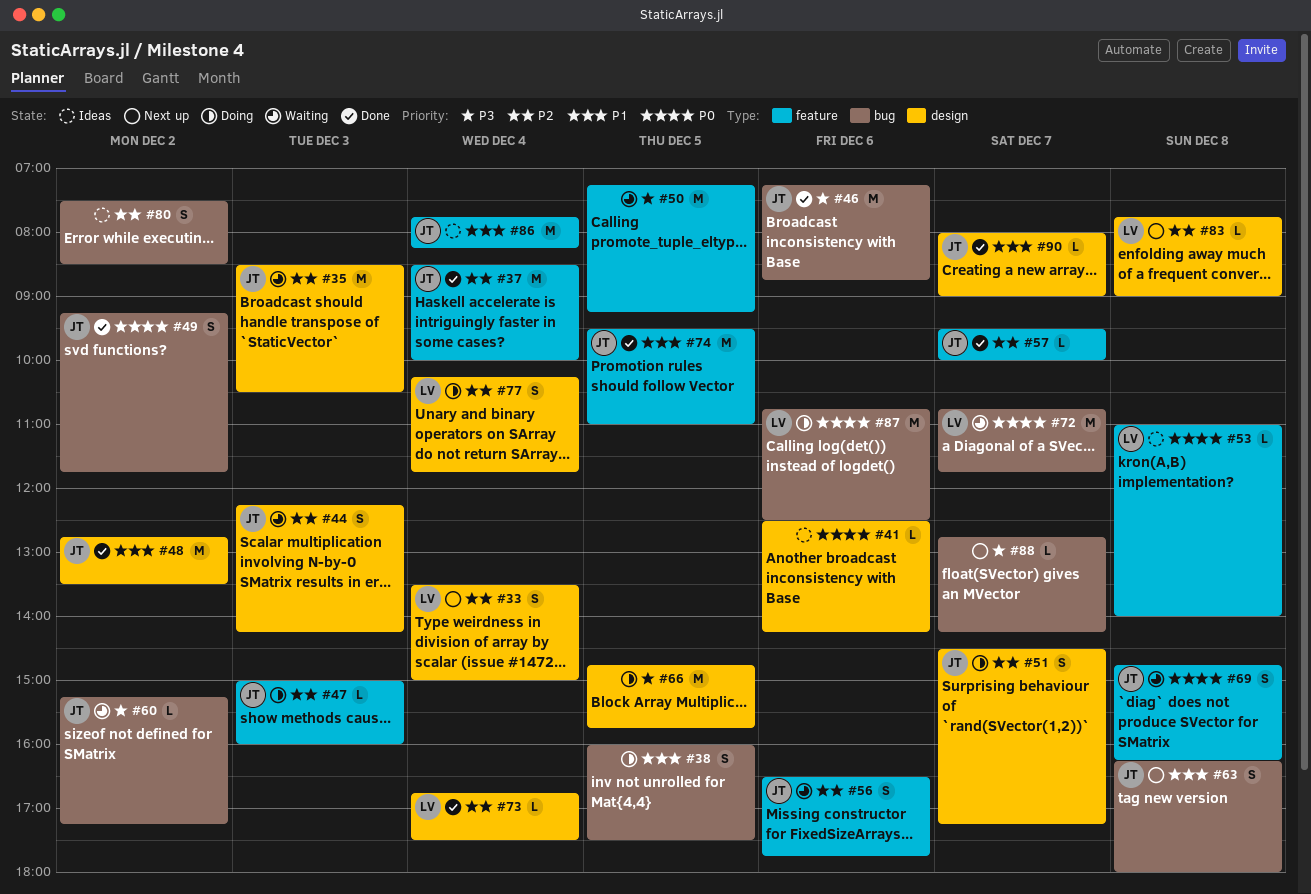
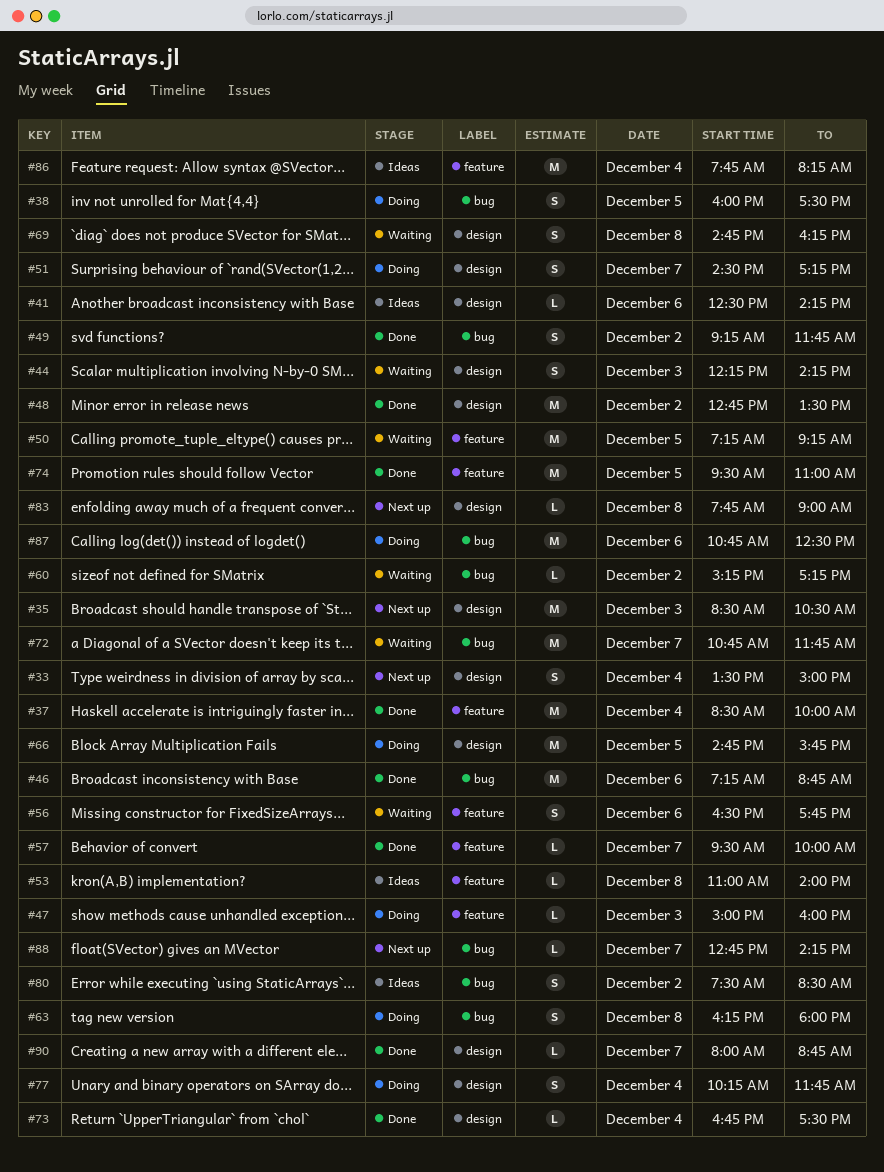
#35, status: Waiting -> Next up
#63, status: Next up -> Doing
#69, label: feature -> design
#90, ends: 09:00 -> 08:45

